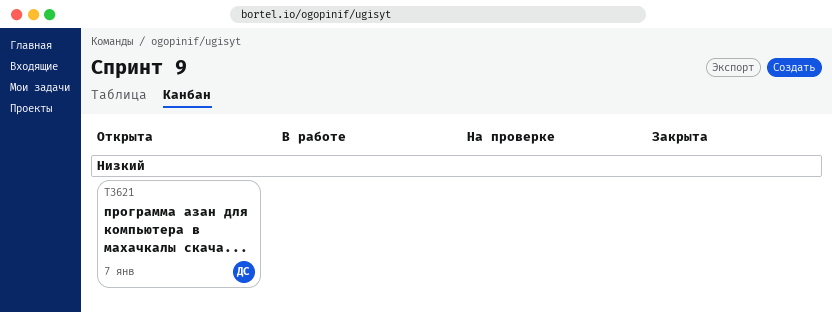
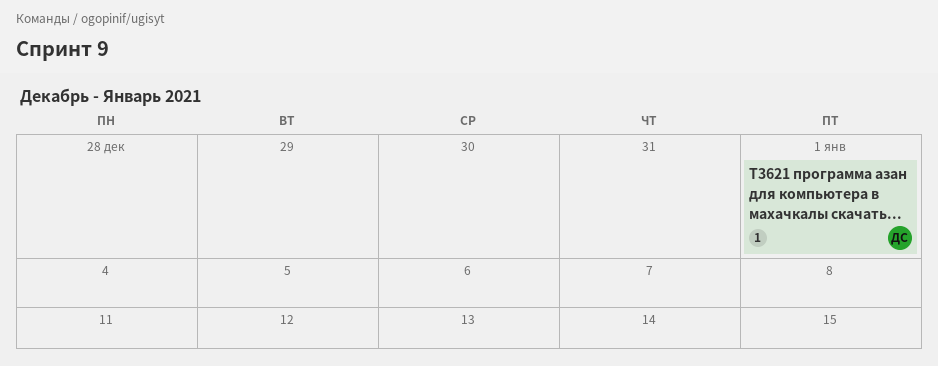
T3621, due: Jan 7 -> Jan 1

